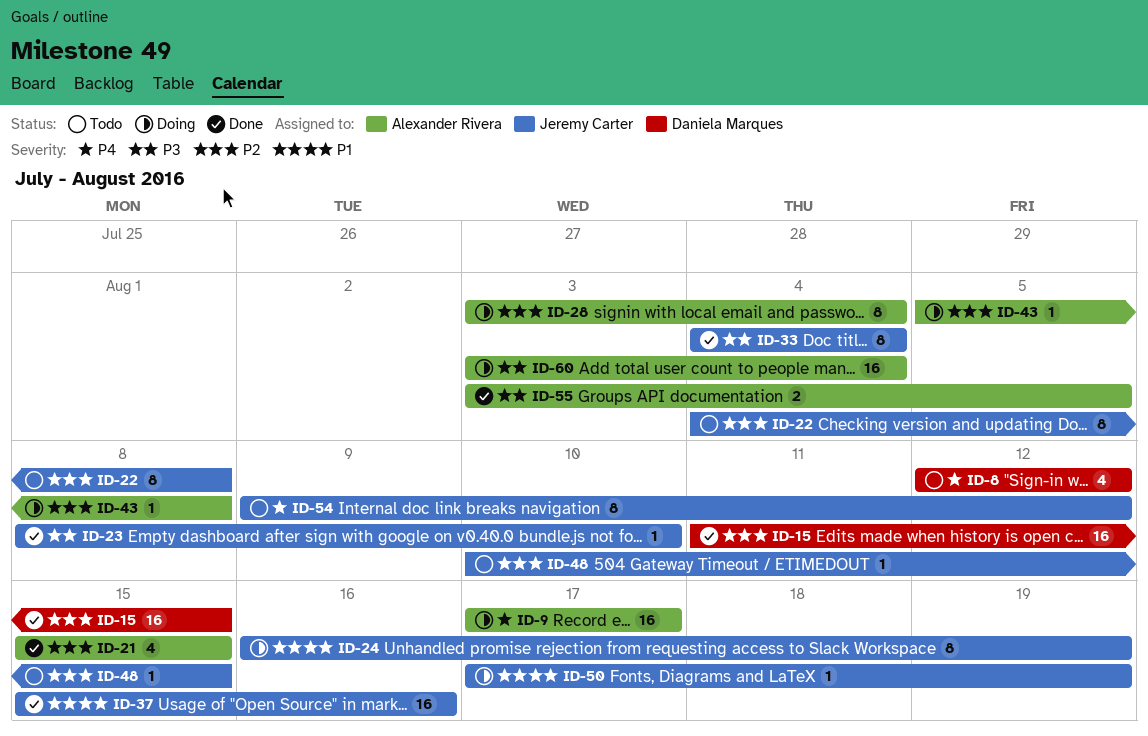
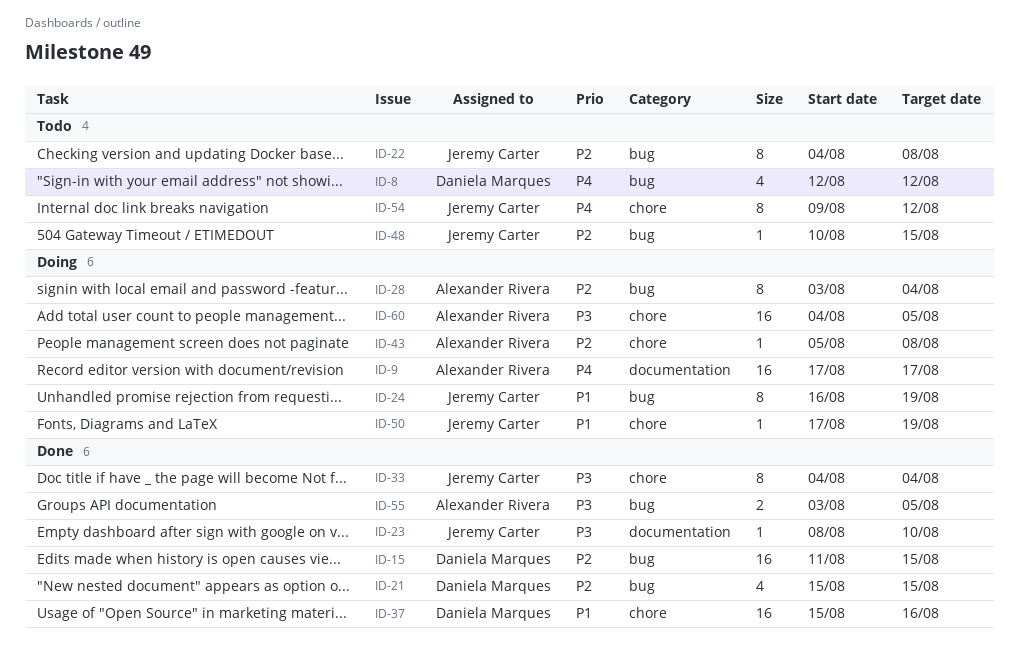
ID-21, owner: Alexander Rivera -> Daniela Marques
ID-37, owner: Jeremy Carter -> Daniela Marques
ID-60, start: Aug 3 -> Aug 4
ID-60, due: Aug 4 -> Aug 5

